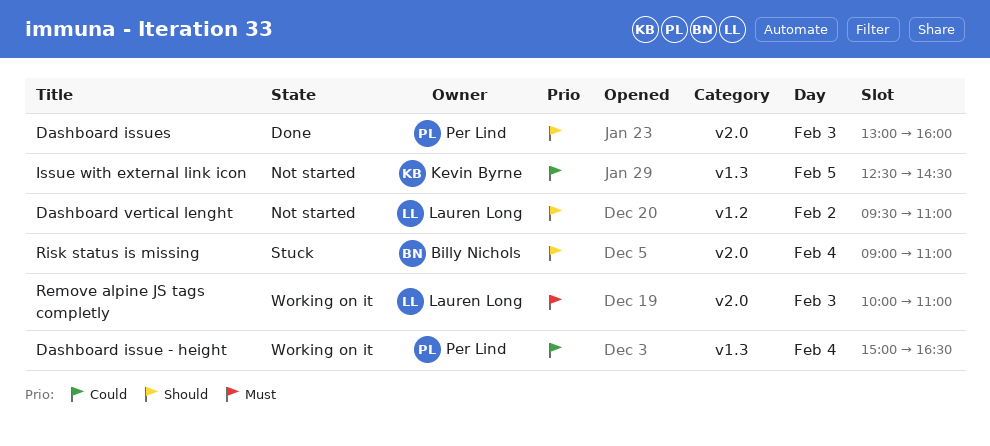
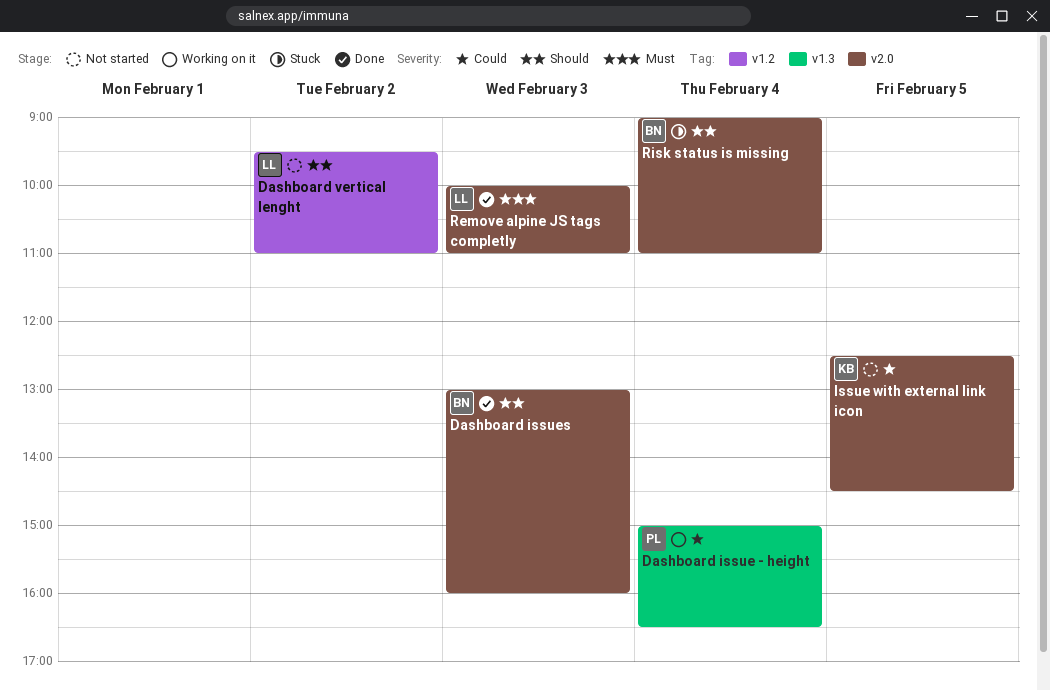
Dashboard issues, owner: Per Lind -> Billy Nichols
Issue with external link icon, label: v1.3 -> v2.0
Remove alpine JS tags completly, status: Working on it -> Done

